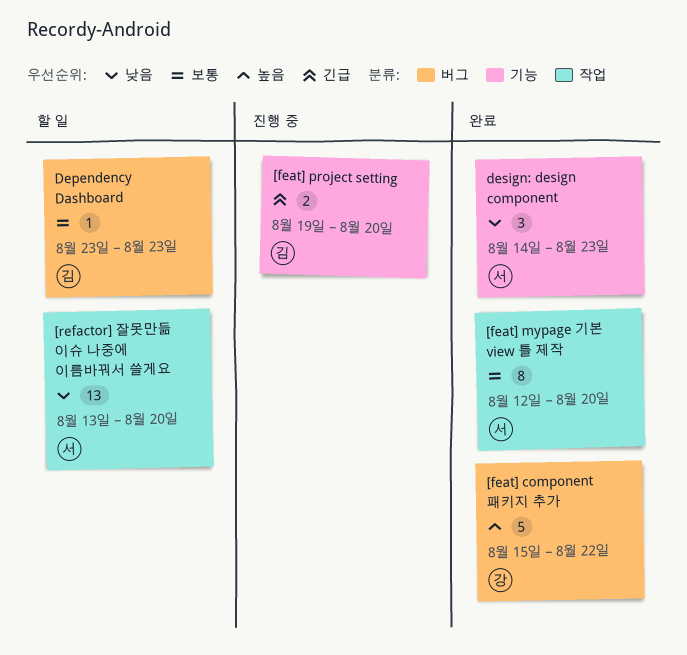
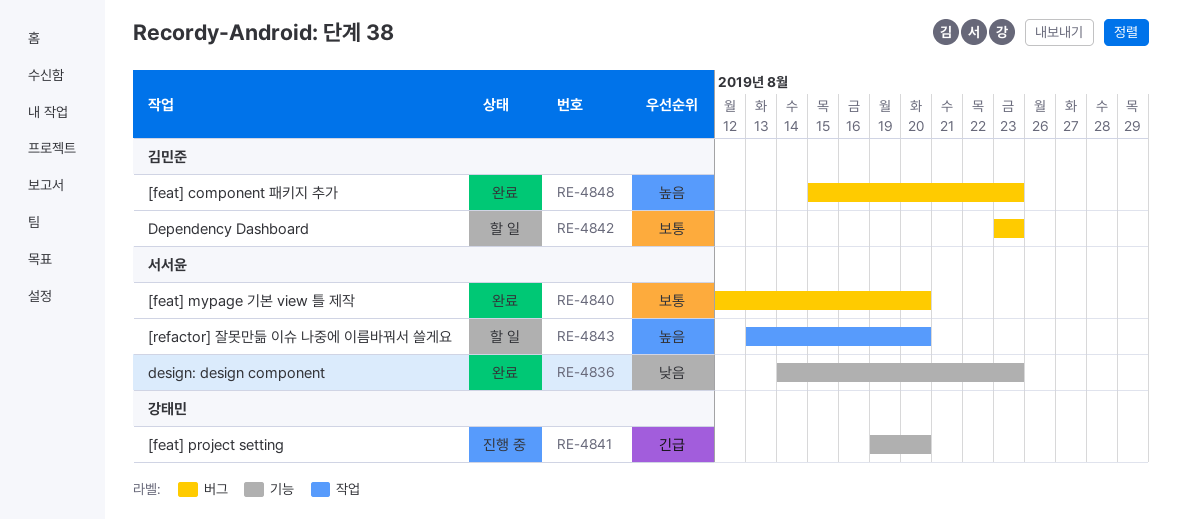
[feat] component 패키지 추가, owner: 강태민 -> 김민준
[feat] component 패키지 추가, due: Aug 22 -> Aug 23
[feat] mypage 기본 view 틀 제작, label: 작업 -> 버그
[feat] project setting, owner: 김민준 -> 강태민
[refactor] 잘못만듦 이슈 나중에 이름바꿔서 쓸게요, priority: 낮음 -> 높음

